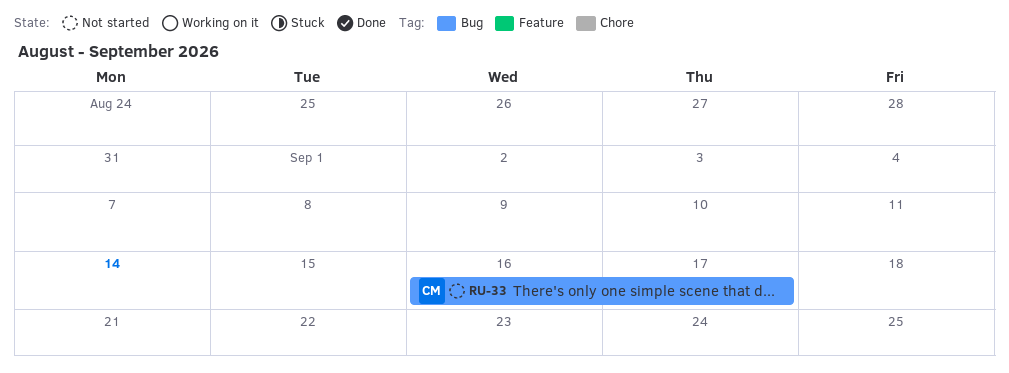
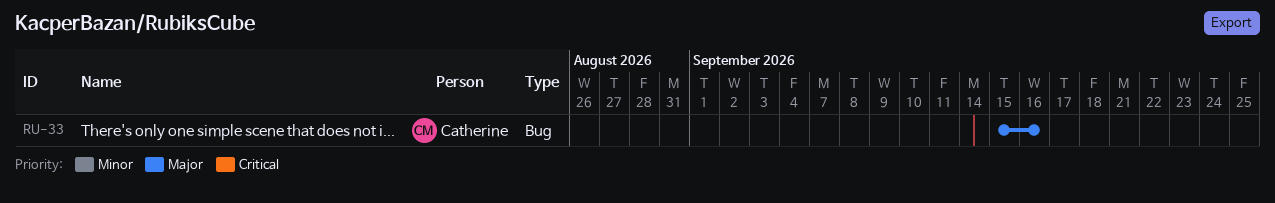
RU-33, start: Sep 16 -> Sep 15
RU-33, due: Sep 17 -> Sep 16

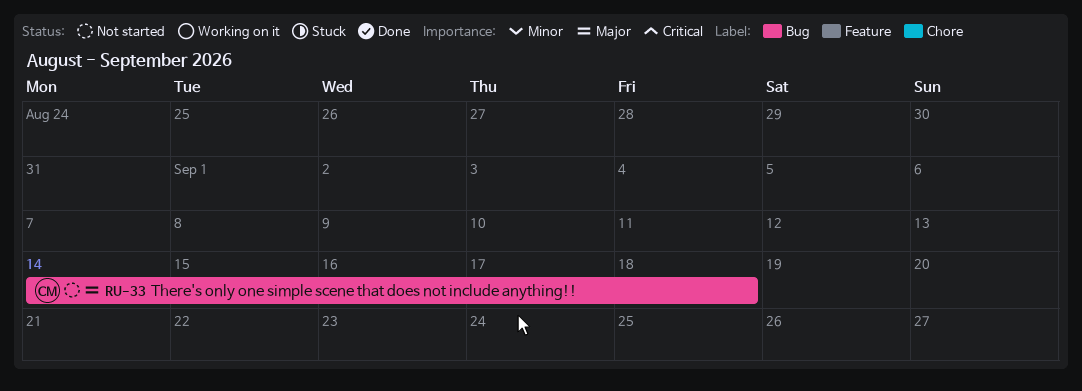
RU-33, start: Sep 15 -> Sep 14
RU-33, due: Sep 16 -> Sep 18

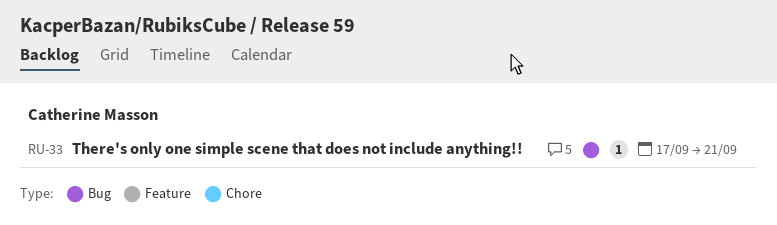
RU-33, start: Sep 14 -> Sep 17
RU-33, due: Sep 18 -> Sep 21

